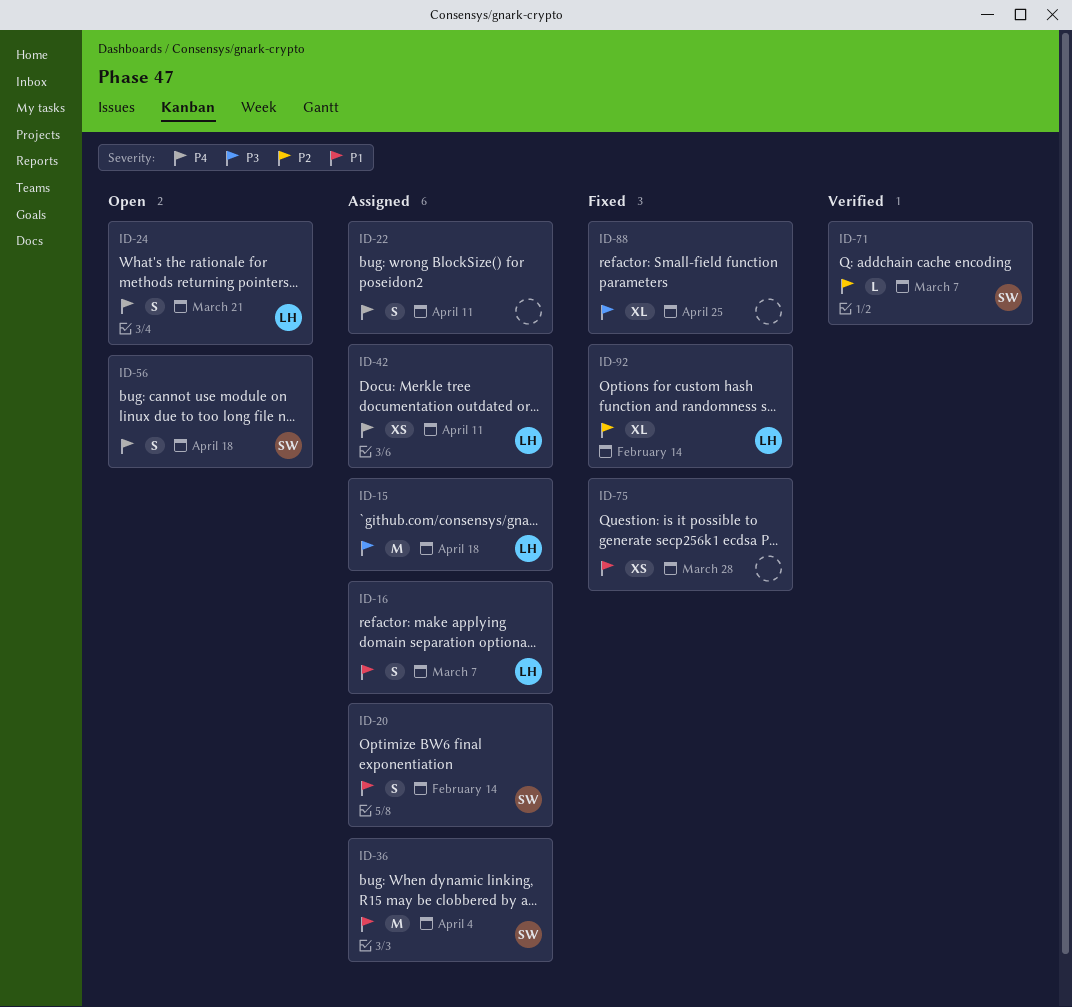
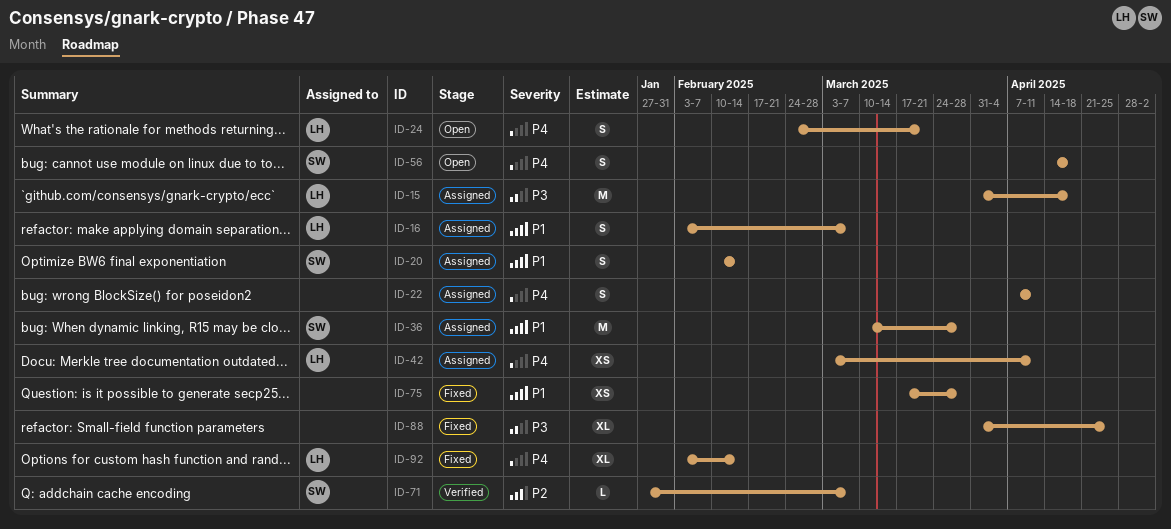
ID-36, due: Apr 4 -> Mar 28
ID-92, priority: P2 -> P4

